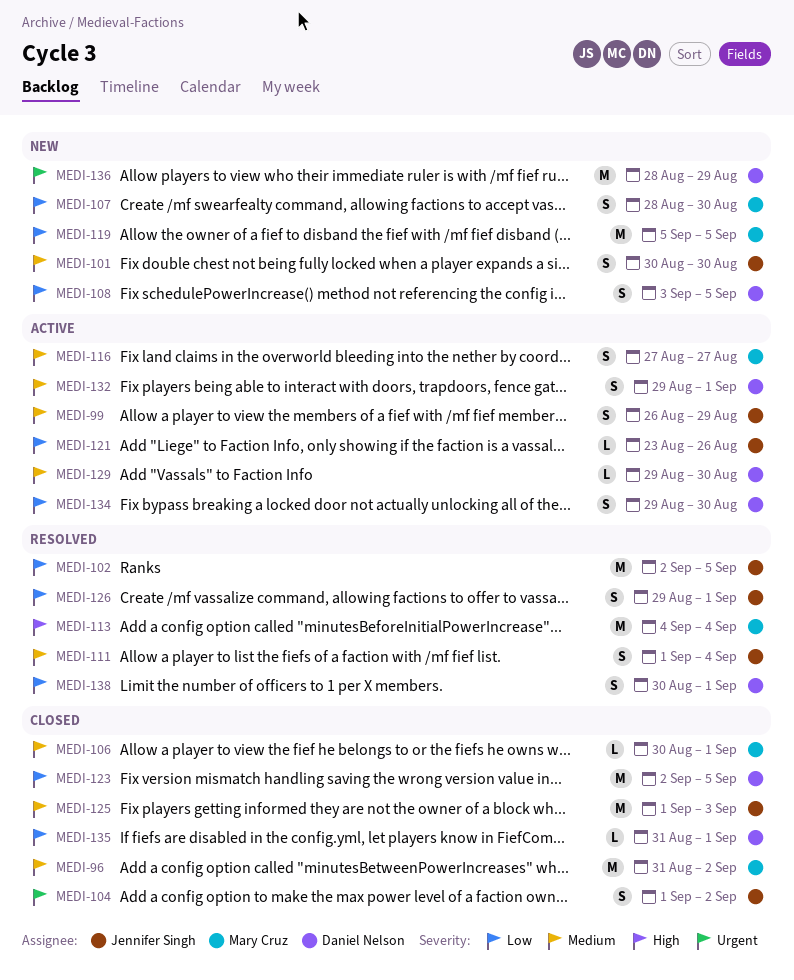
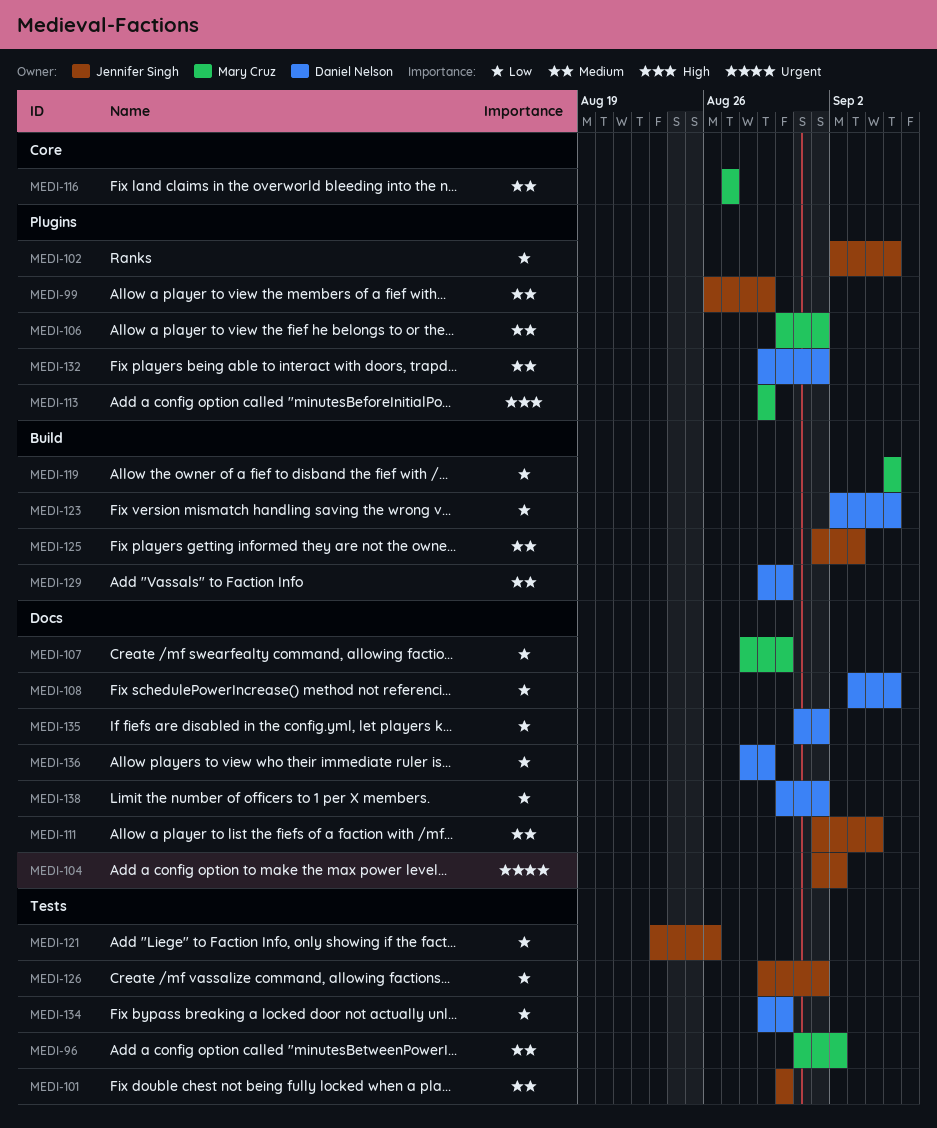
MEDI-113, start: Sep 4 -> Aug 29
MEDI-113, due: Sep 4 -> Aug 29
MEDI-136, priority: Urgent -> Low

